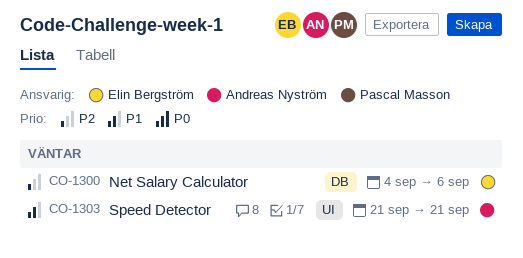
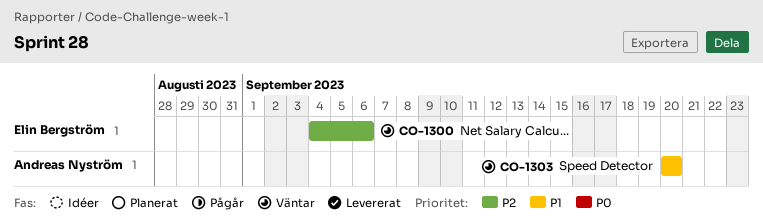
CO-1303, start: Sep 21 -> Sep 20
CO-1303, due: Sep 21 -> Sep 20

